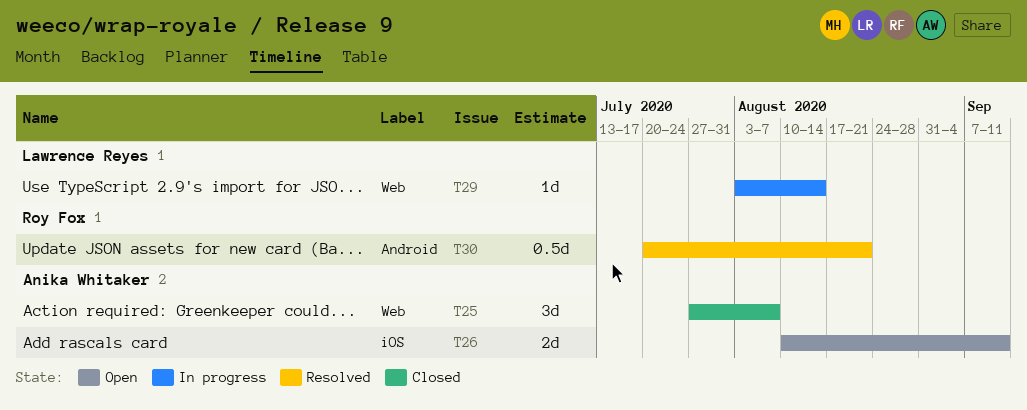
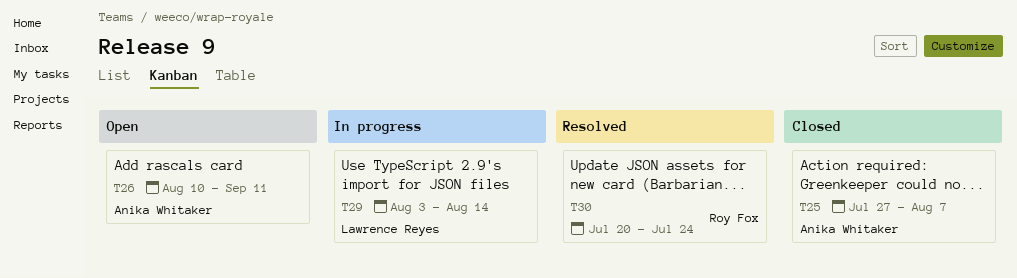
T30, due: Aug 21 -> Jul 24

